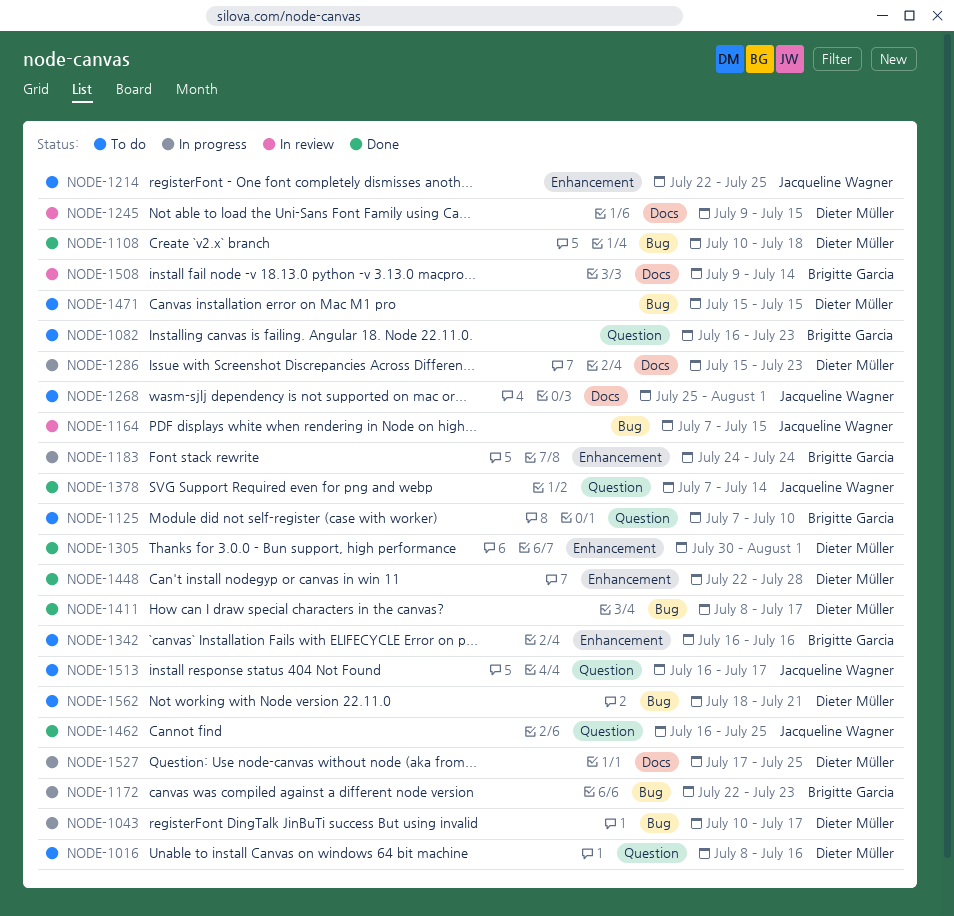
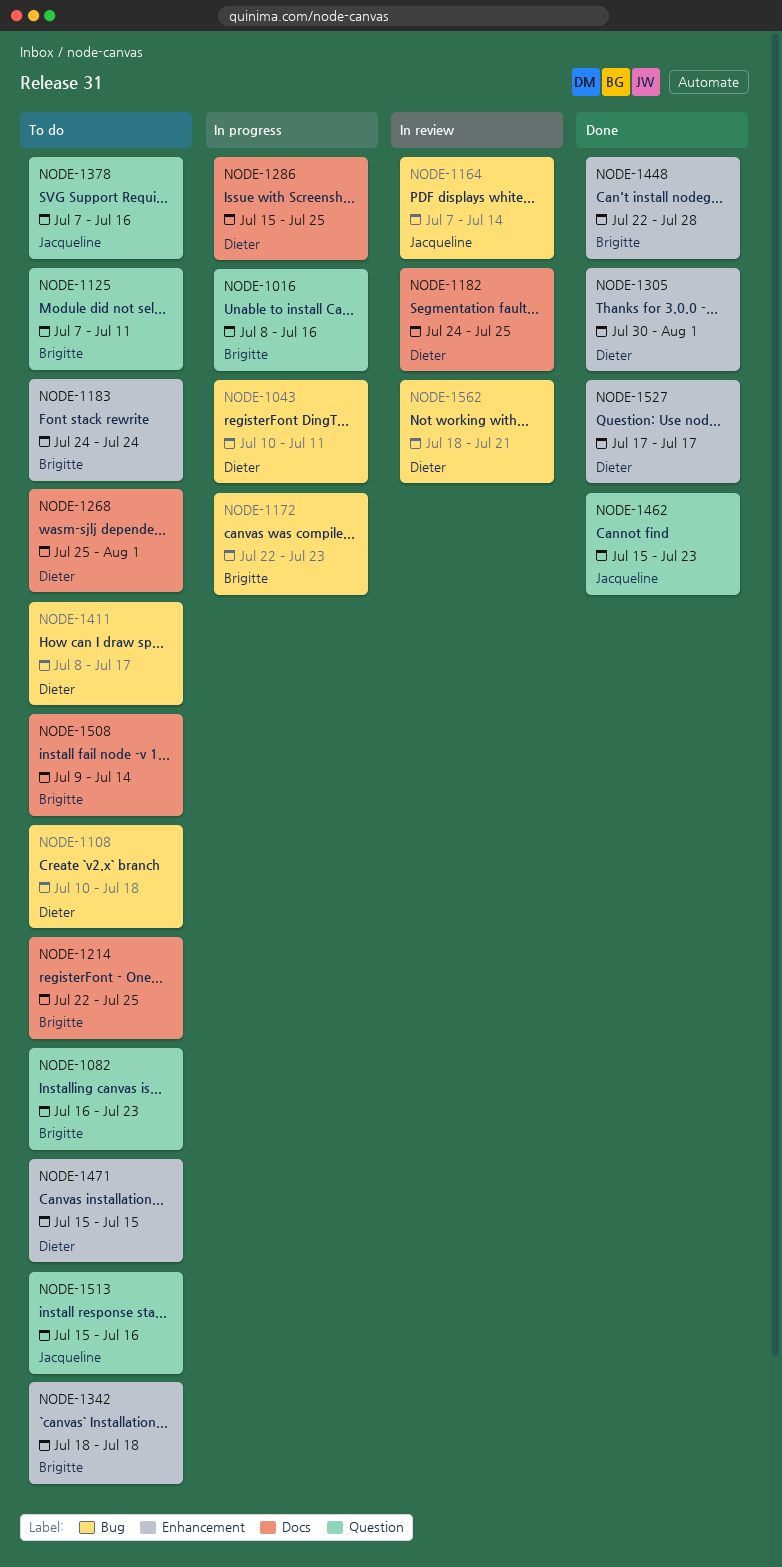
NODE-1016, status: To do -> In progress
NODE-1016, owner: Dieter Müller -> Brigitte Garcia
NODE-1043, due: Jul 17 -> Jul 11
NODE-1108, status: Done -> To do
NODE-1125, due: Jul 10 -> Jul 11
NODE-1164, due: Jul 15 -> Jul 14
NODE-1182: none -> present
NODE-1183, status: In progress -> To do
NODE-1214, owner: Jacqueline Wagner -> Brigitte Garcia
NODE-1214, label: Enhancement -> Docs
NODE-1245: present -> none
NODE-1268, owner: Jacqueline Wagner -> Dieter Müller
NODE-1286, due: Jul 23 -> Jul 25
NODE-1342, start: Jul 16 -> Jul 18
NODE-1342, due: Jul 16 -> Jul 18
NODE-1378, status: Done -> To do
NODE-1378, due: Jul 14 -> Jul 16
NODE-1411, status: Done -> To do
NODE-1448, owner: Dieter Müller -> Brigitte Garcia
NODE-1462, start: Jul 16 -> Jul 15
NODE-1462, due: Jul 25 -> Jul 23
NODE-1471, label: Bug -> Enhancement
NODE-1508, status: In review -> To do
NODE-1513, start: Jul 16 -> Jul 15
NODE-1513, due: Jul 17 -> Jul 16
NODE-1527, status: In progress -> Done
NODE-1527, label: Docs -> Enhancement
NODE-1527, due: Jul 25 -> Jul 17
NODE-1562, status: To do -> In review

